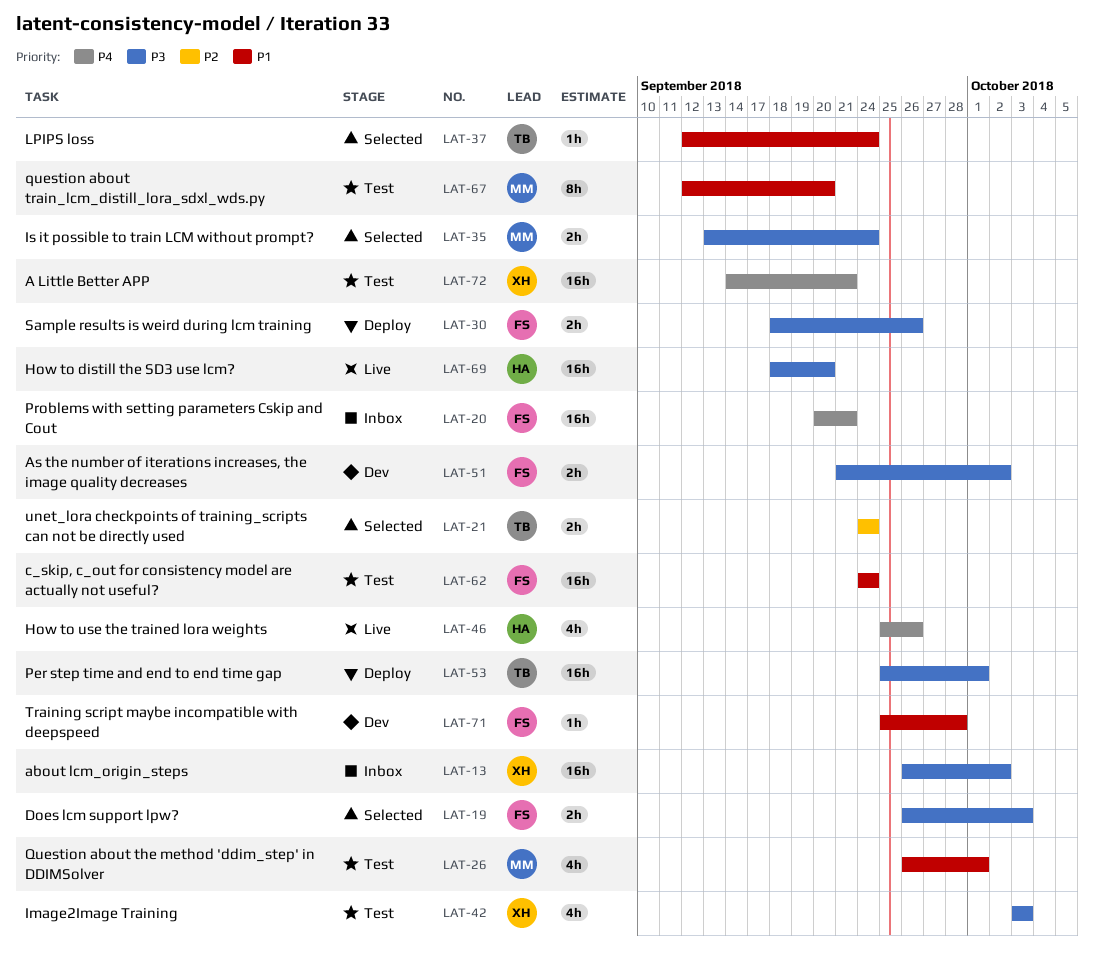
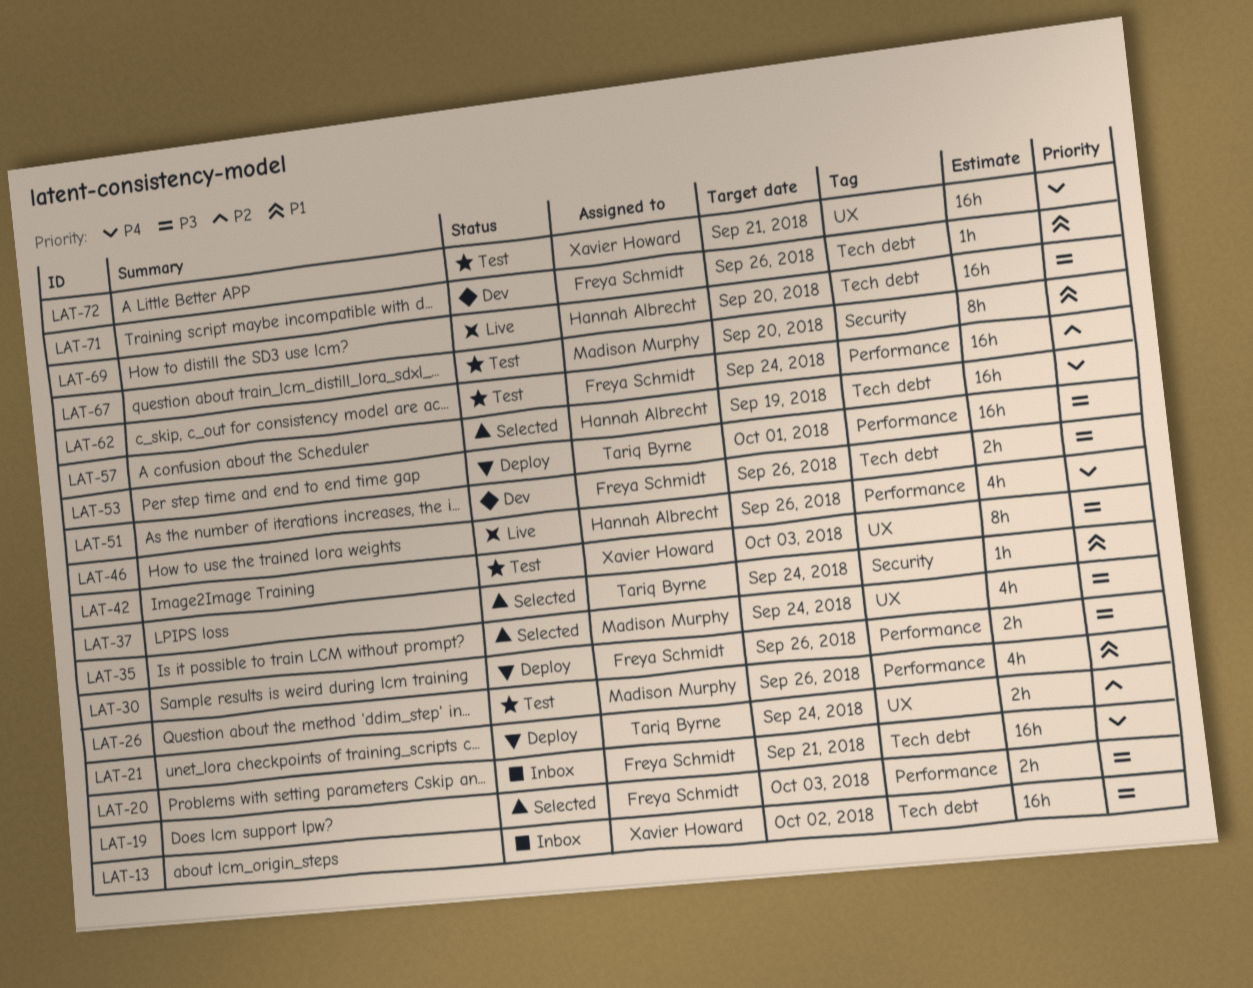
LAT-21, status: Selected -> Deploy
LAT-26, due: Oct 1 -> Sep 26
LAT-35, estimate: 2h -> 4h
LAT-42, estimate: 4h -> 8h
LAT-51, due: Oct 2 -> Sep 26
LAT-57: none -> present
LAT-62, priority: P1 -> P2
LAT-71, due: Sep 28 -> Sep 26

